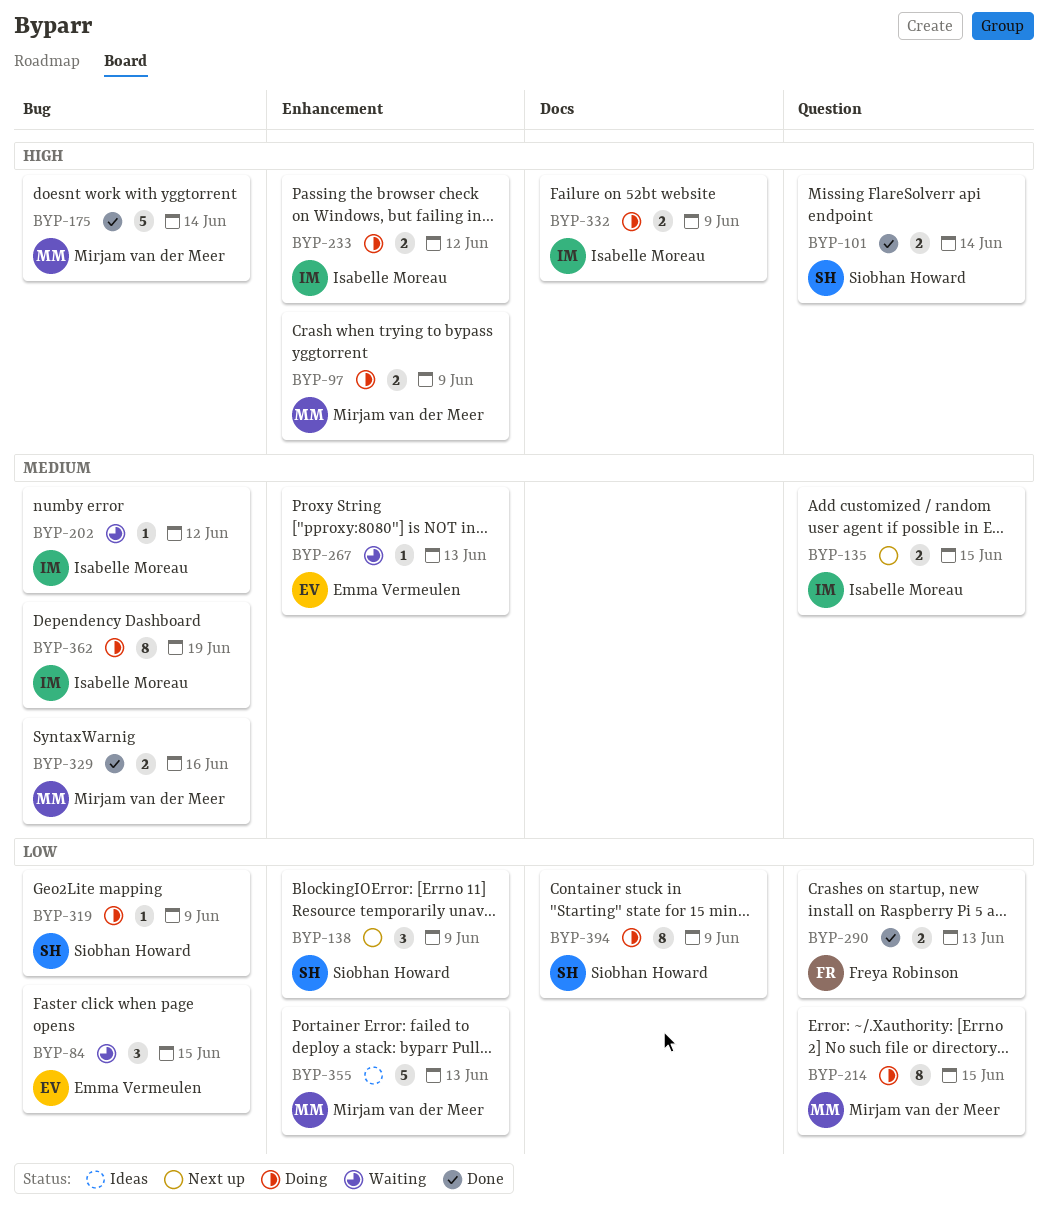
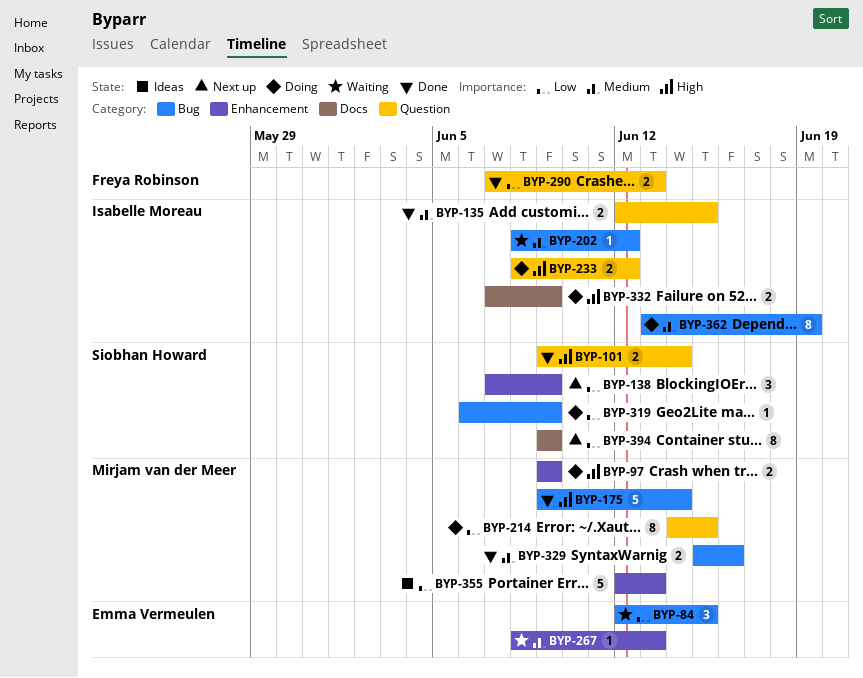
BYP-135, status: Next up -> Done
BYP-233, label: Enhancement -> Question
BYP-394, status: Doing -> Next up

